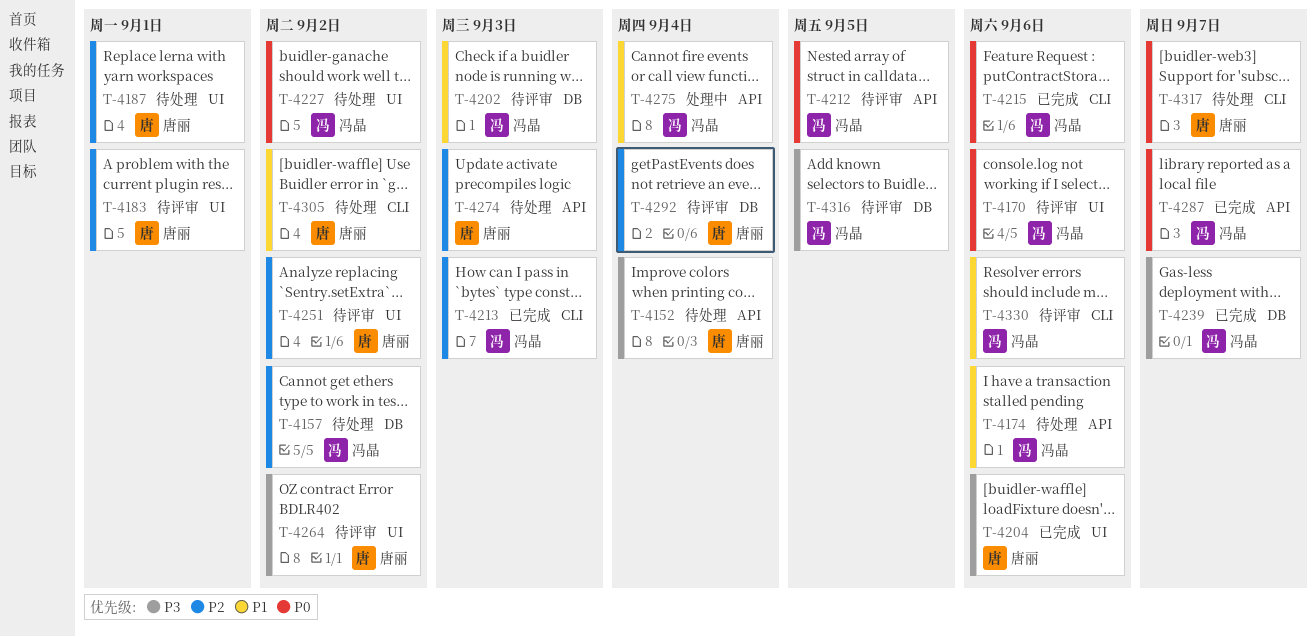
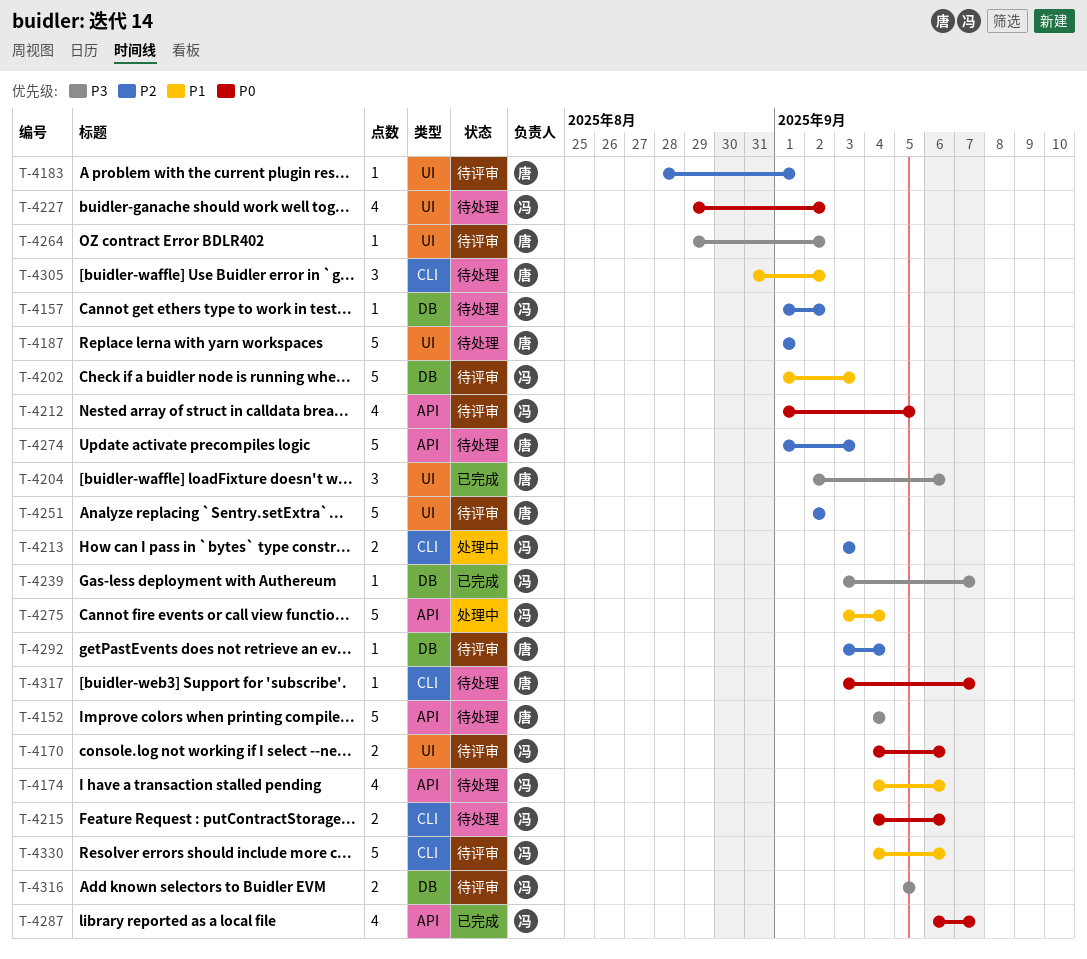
T-4213, status: 已完成 -> 处理中
T-4215, status: 已完成 -> 待处理

